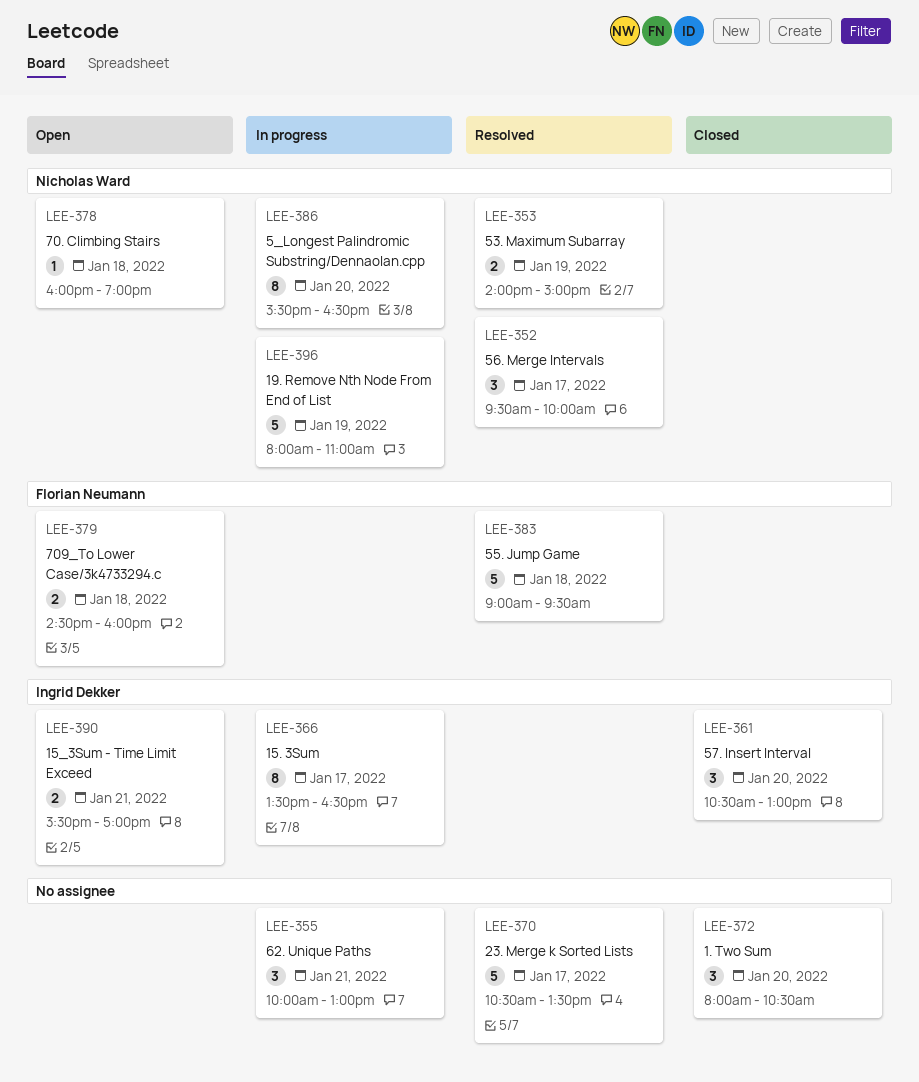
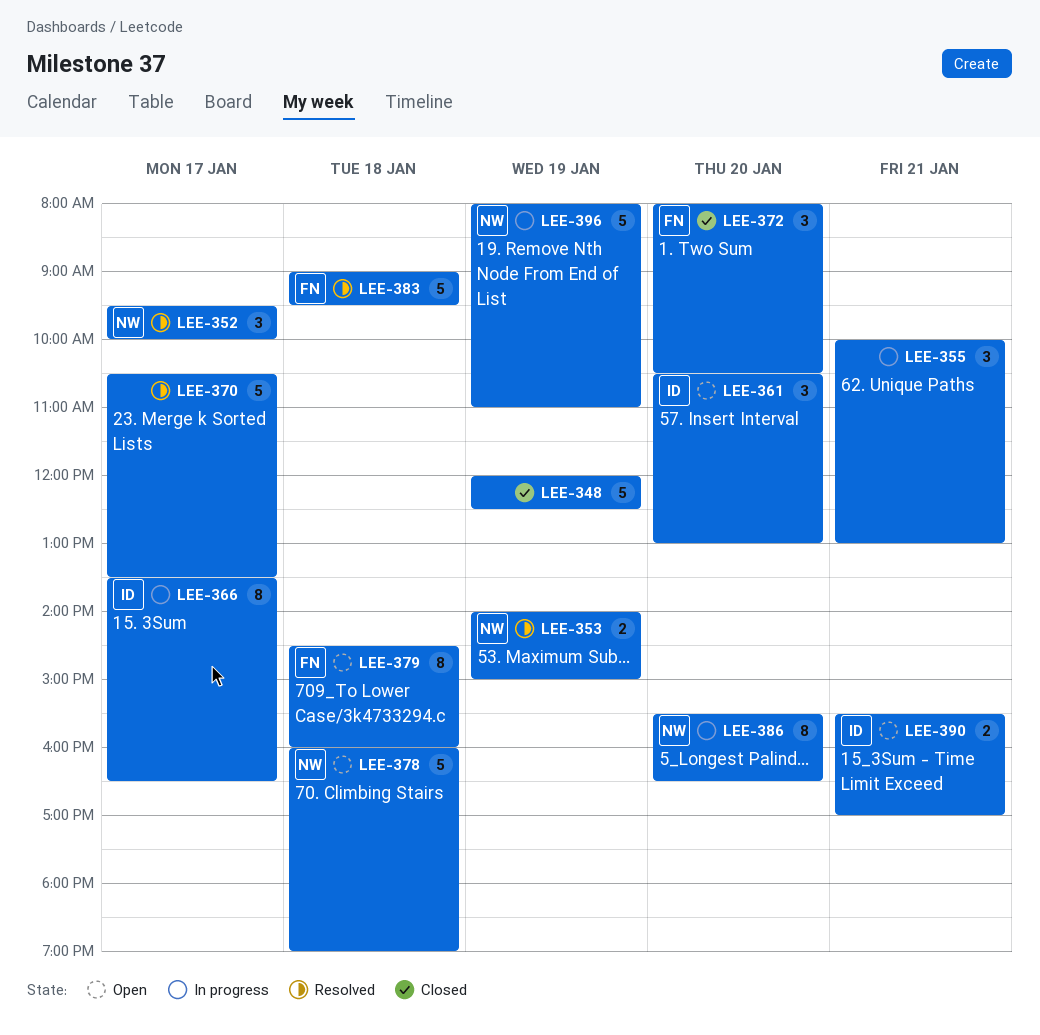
LEE-348: none -> present
LEE-361, status: Closed -> Open
LEE-372, owner: none -> Florian Neumann
LEE-378, estimate: 1 -> 5
LEE-379, estimate: 2 -> 8

